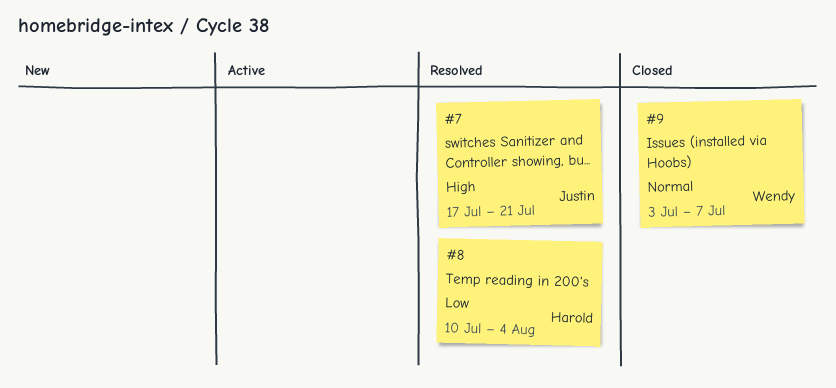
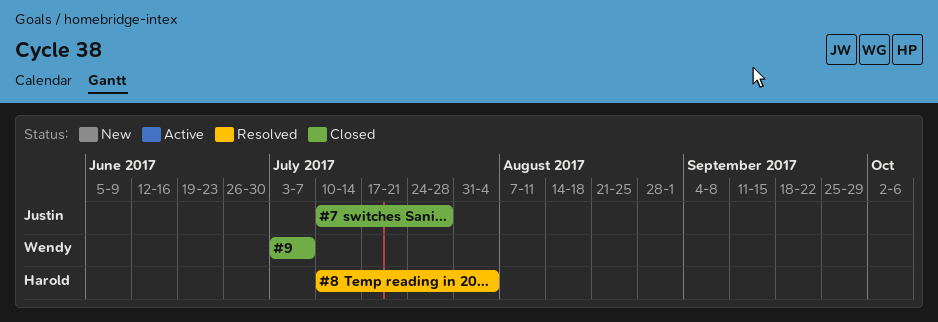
#7, status: Resolved -> Closed
#7, start: Jul 17 -> Jul 10
#7, due: Jul 21 -> Jul 28

